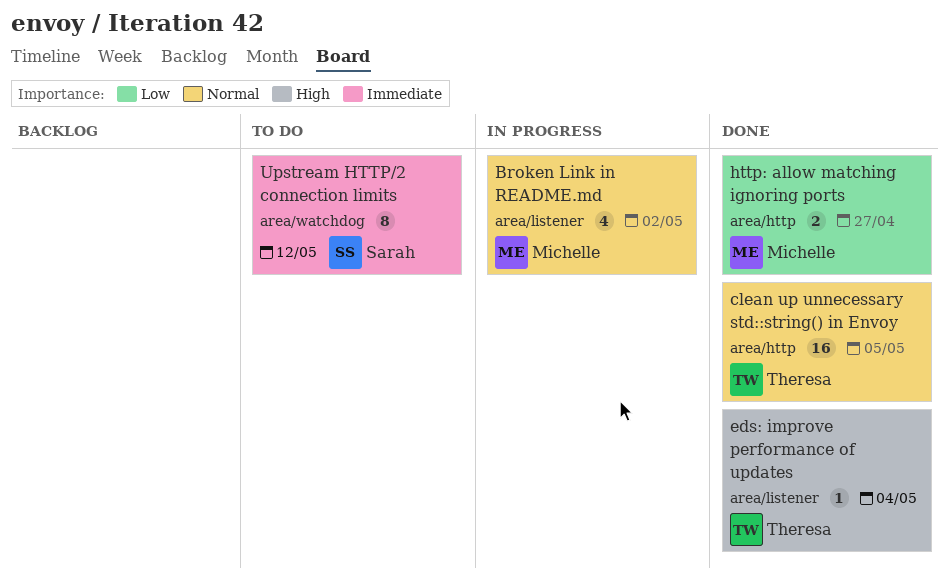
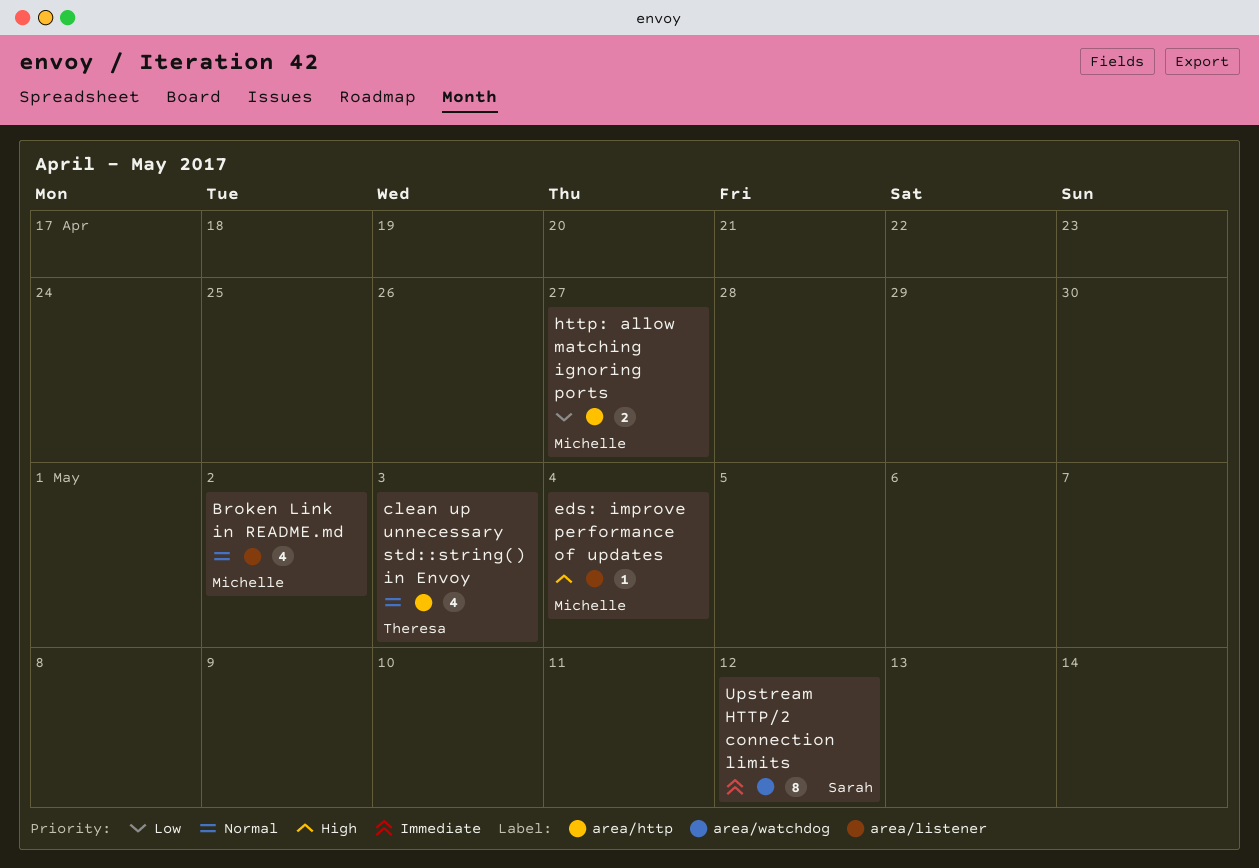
clean up unnecessary std::string() in Envoy, estimate: 16 -> 4
clean up unnecessary std::string() in Envoy, due: May 5 -> May 3
eds: improve performance of updates, owner: Theresa -> Michelle

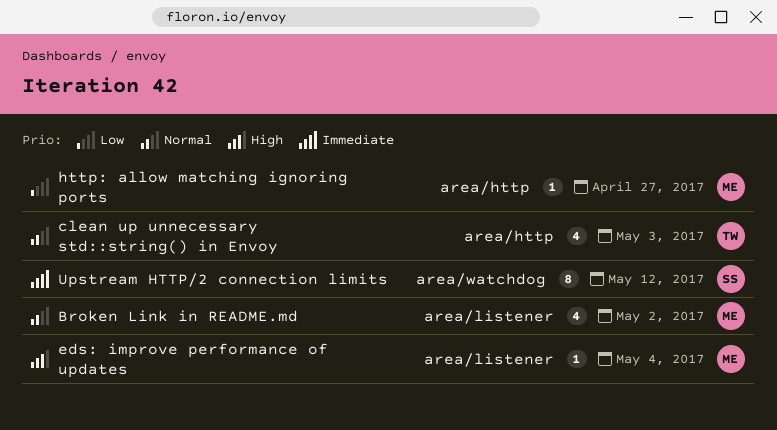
http: allow matching ignoring ports, estimate: 2 -> 1

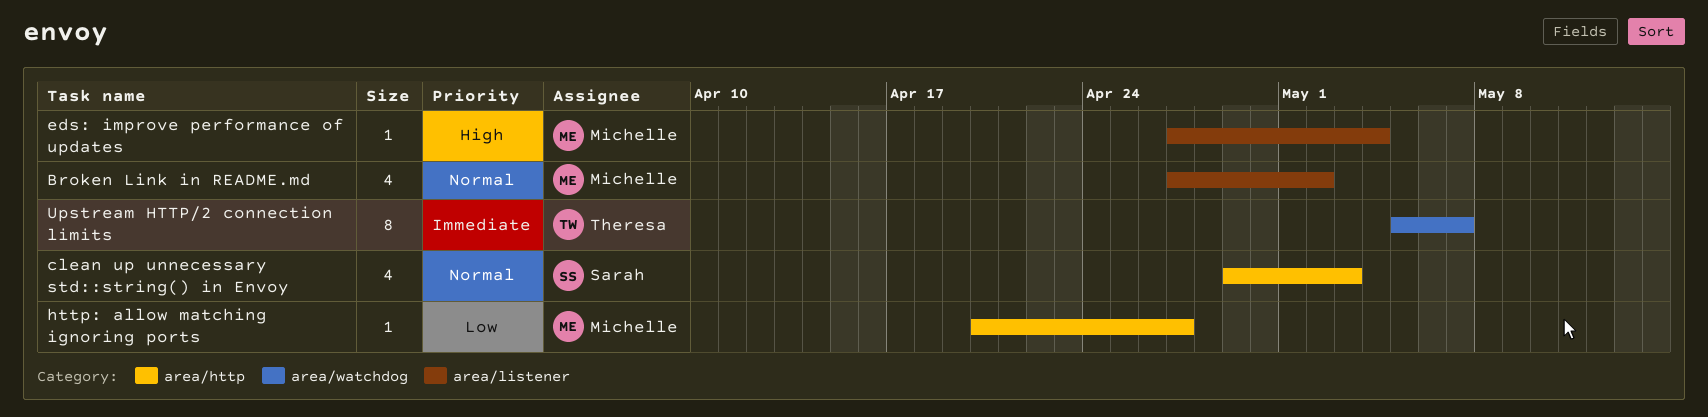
clean up unnecessary std::string() in Envoy, owner: Theresa -> Sarah
Upstream HTTP/2 connection limits, owner: Sarah -> Theresa
Upstream HTTP/2 connection limits, due: May 12 -> May 7

